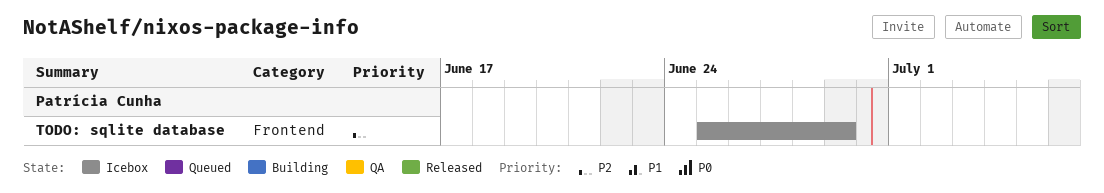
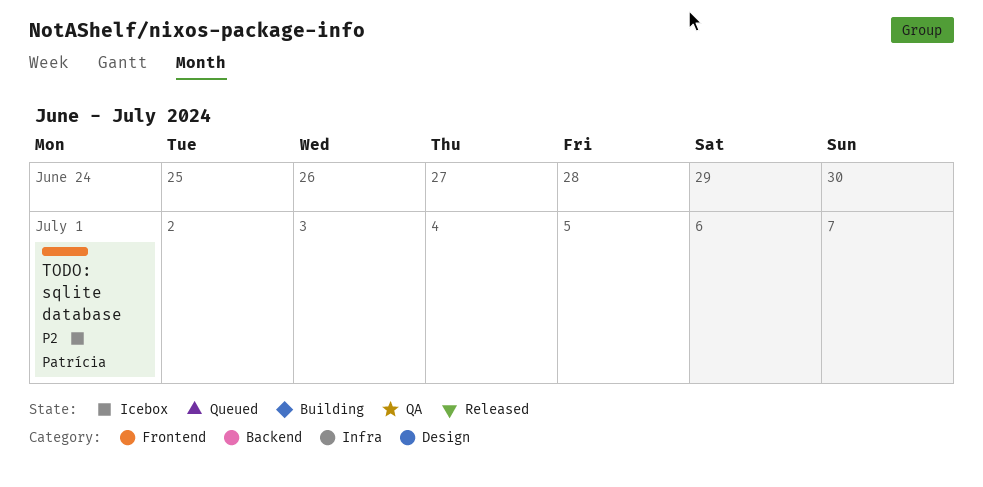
TODO: sqlite database, due: Jun 29 -> Jul 1

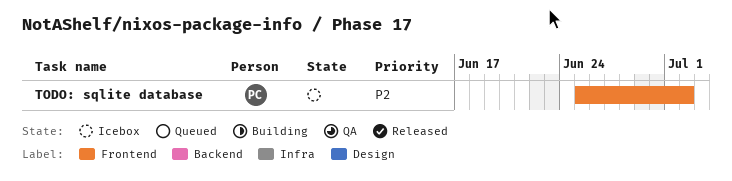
TODO: sqlite database, due: Jul 1 -> Jul 2

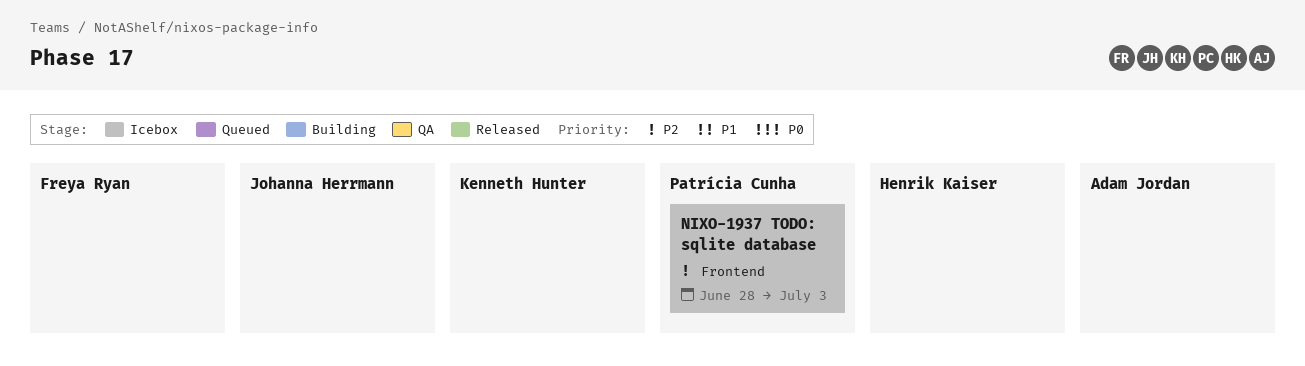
TODO: sqlite database, start: Jun 25 -> Jun 28
TODO: sqlite database, due: Jul 2 -> Jul 3

